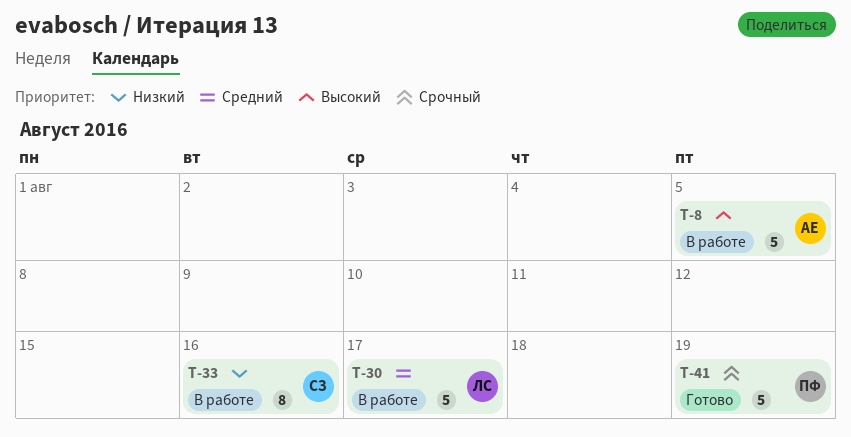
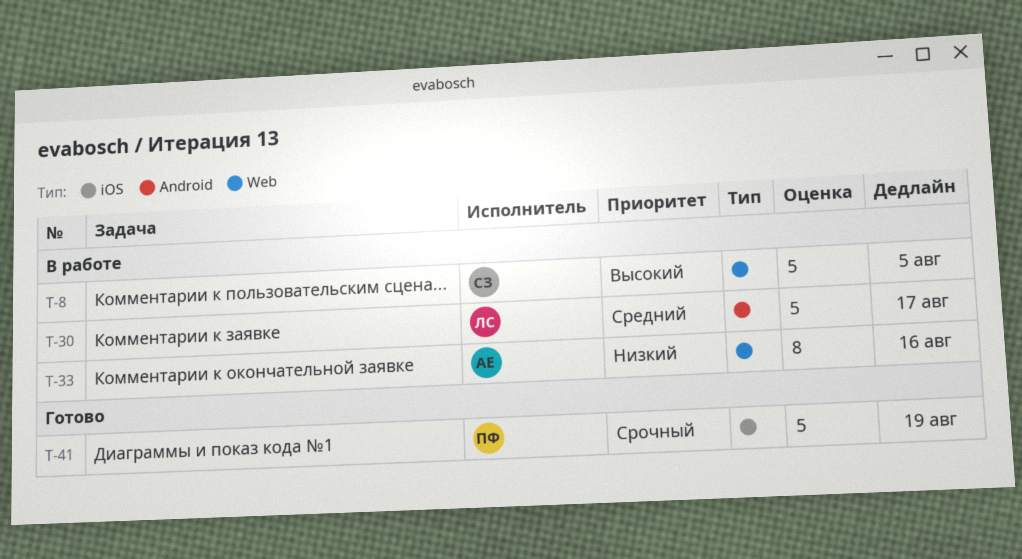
T-8, owner: АЕ -> СЗ
T-33, owner: СЗ -> АЕ

